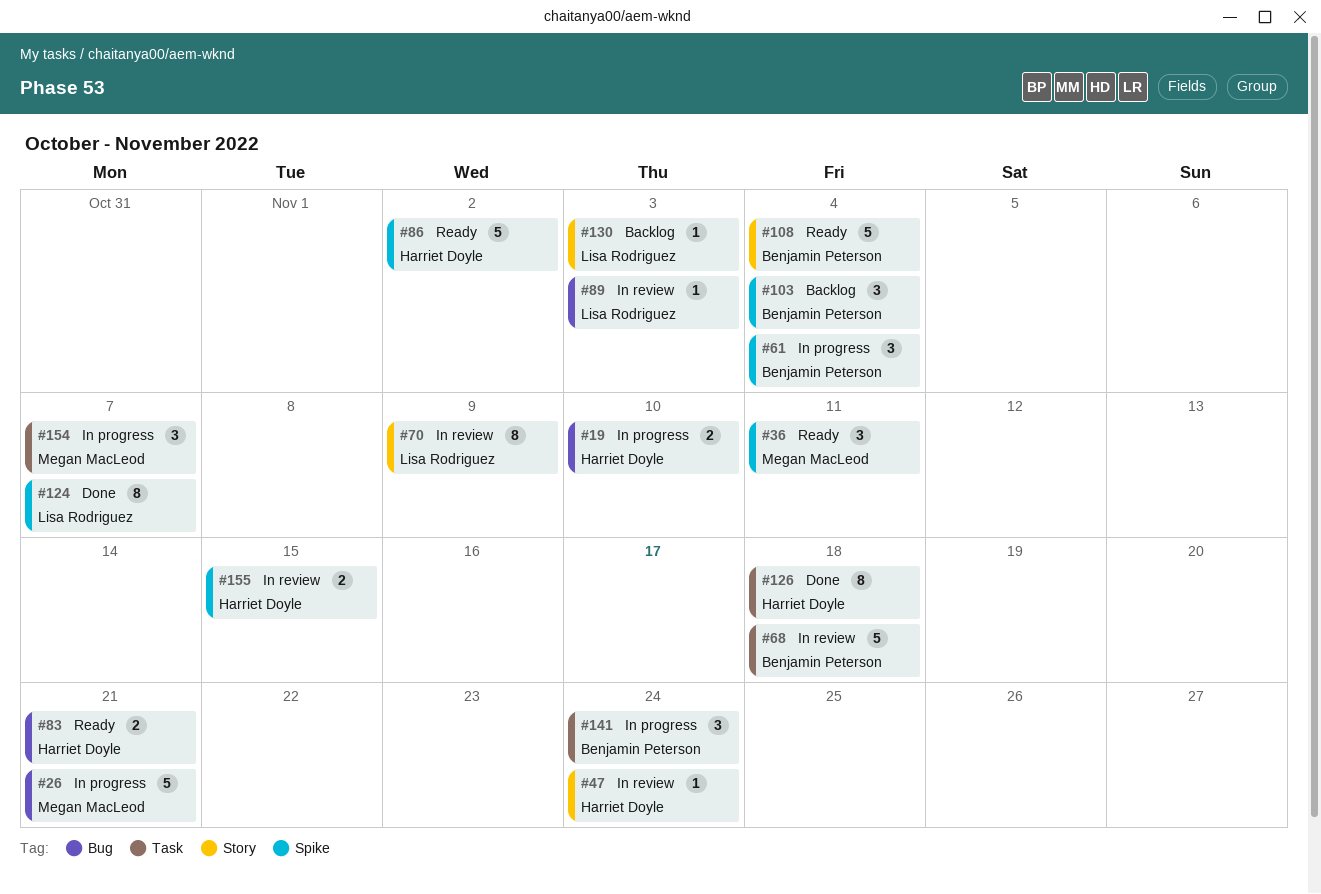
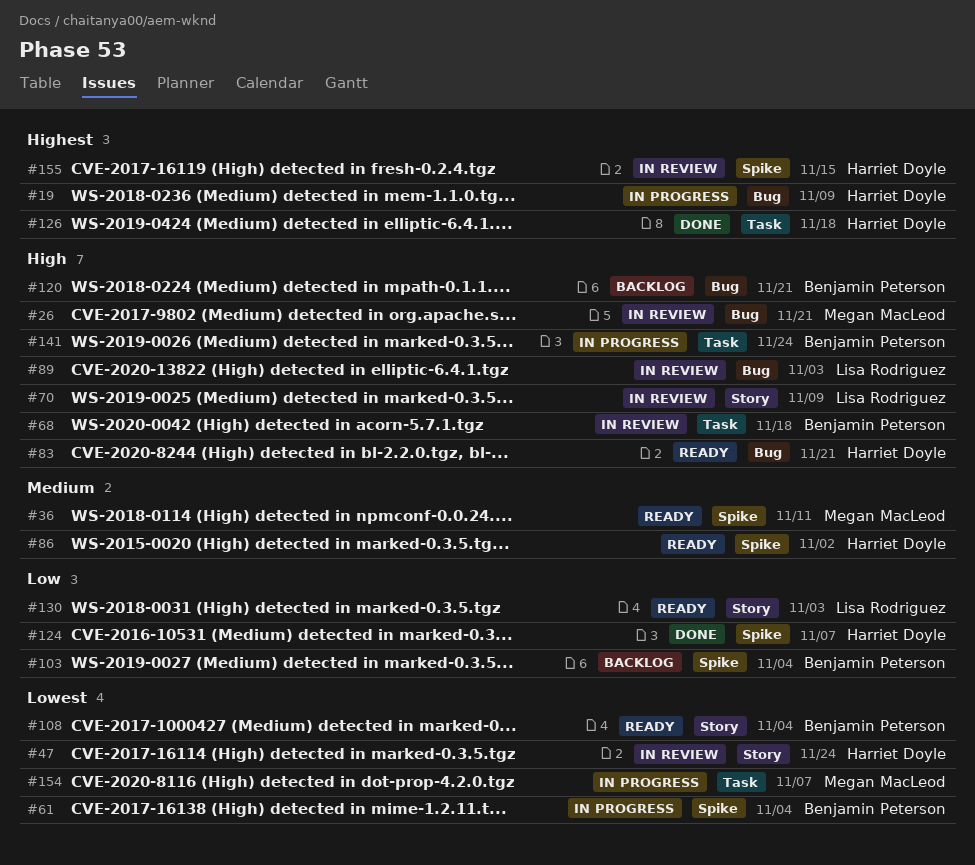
#19, due: Nov 10 -> Nov 9
#26, status: In progress -> In review
#120: none -> present
#124, owner: Lisa Rodriguez -> Harriet Doyle
#130, status: Backlog -> Ready

